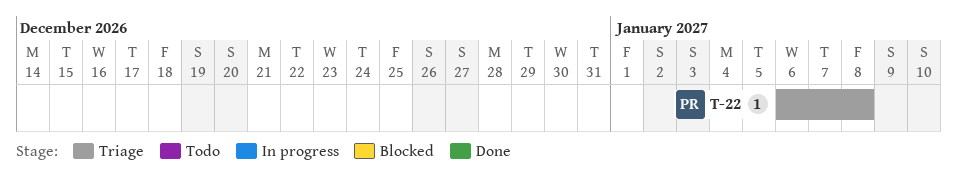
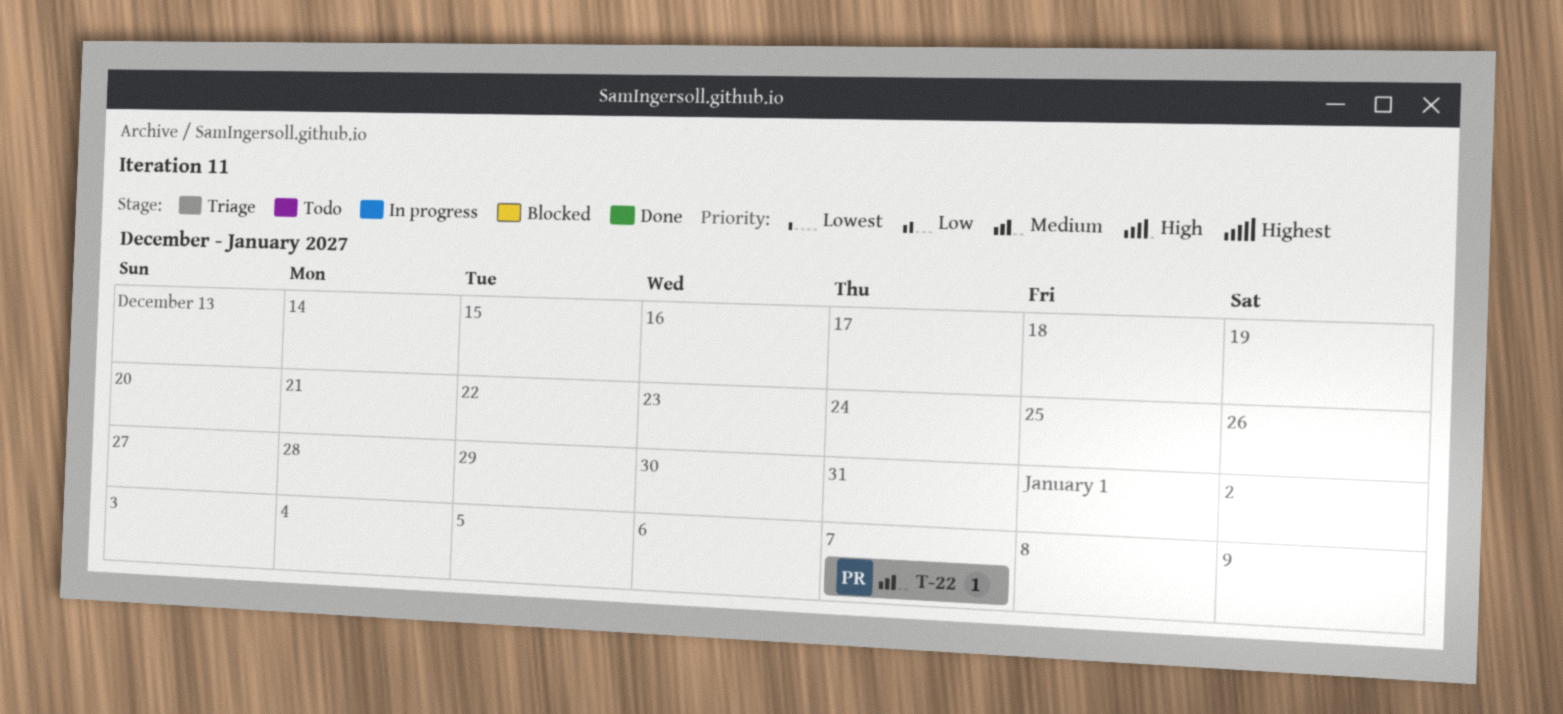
T-22, start: Jan 6 -> Jan 7
T-22, due: Jan 8 -> Jan 7

